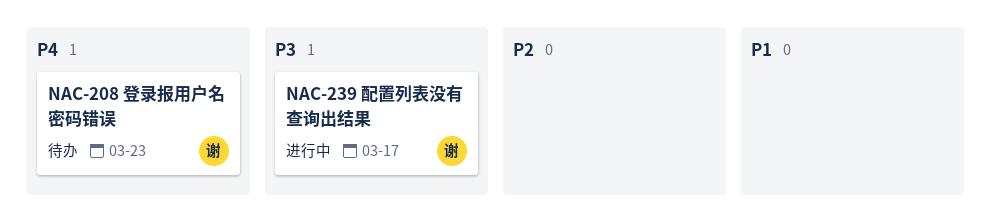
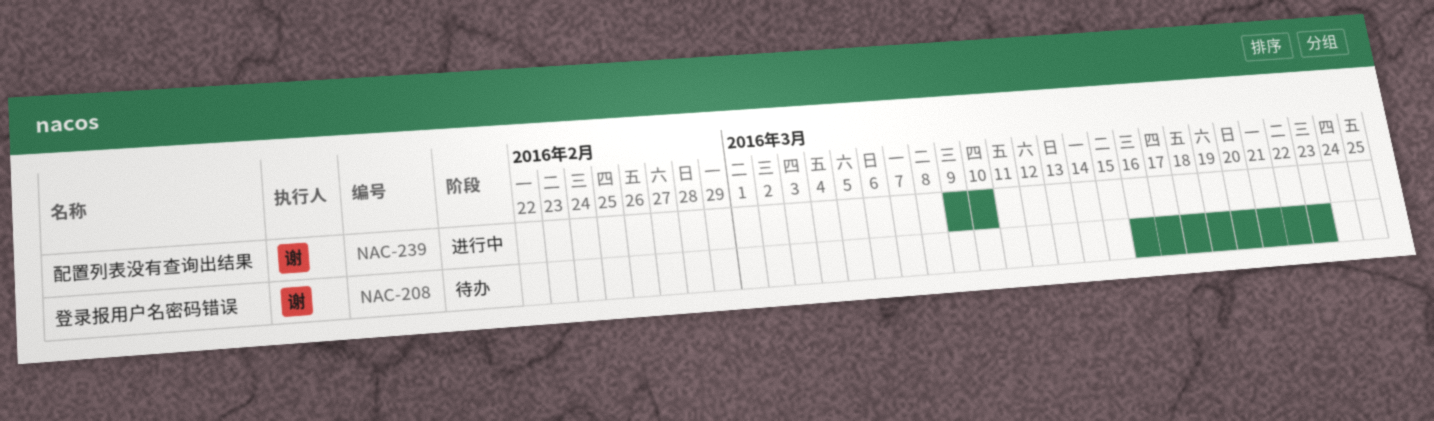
NAC-239, due: Mar 17 -> Mar 10

